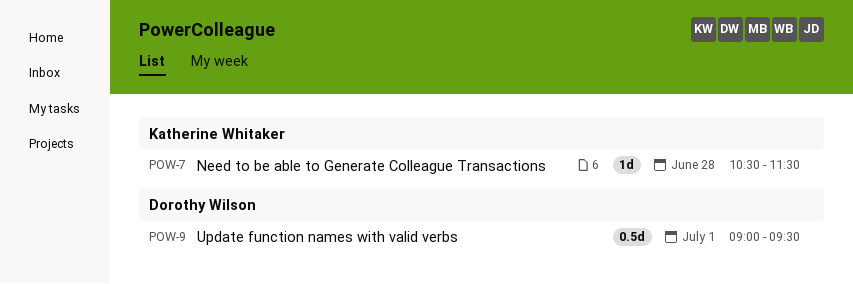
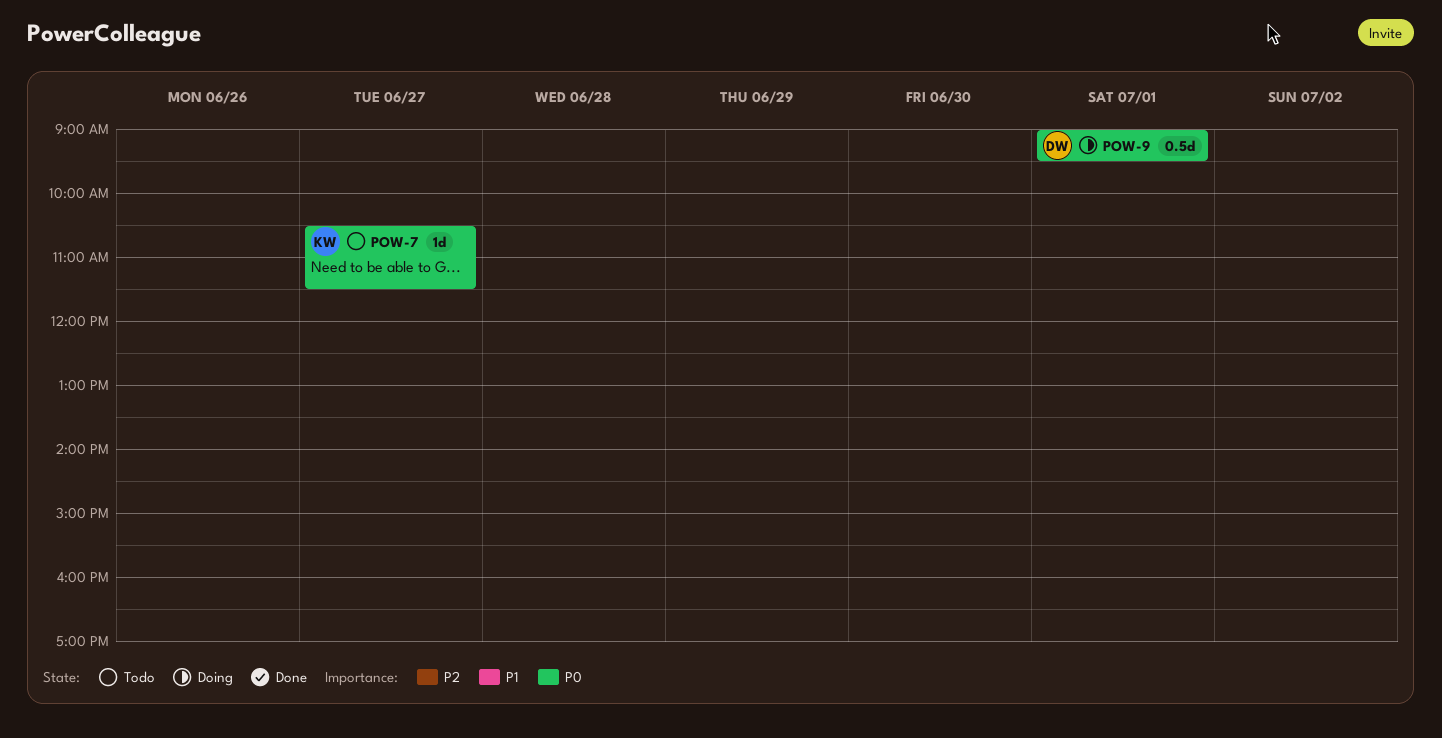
POW-7, day: Jun 28 -> Jun 27

